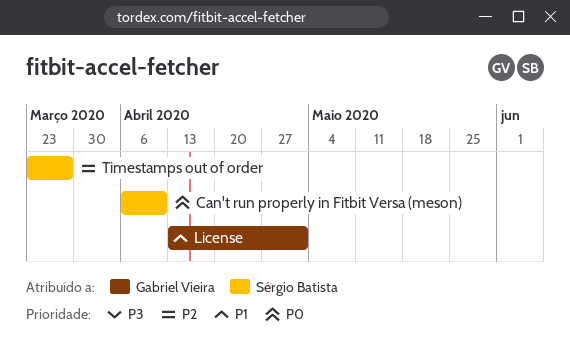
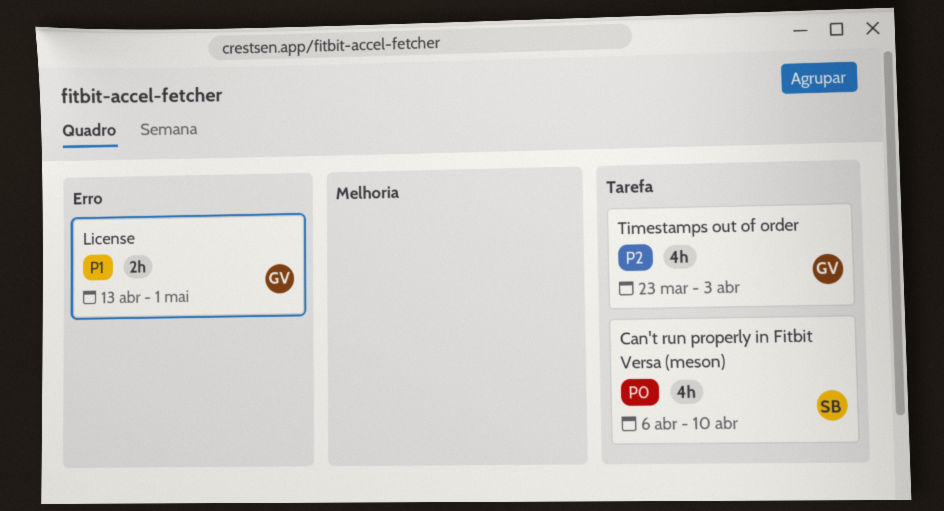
Timestamps out of order, owner: Sérgio Batista -> Gabriel Vieira
Timestamps out of order, due: Mar 27 -> Apr 3

